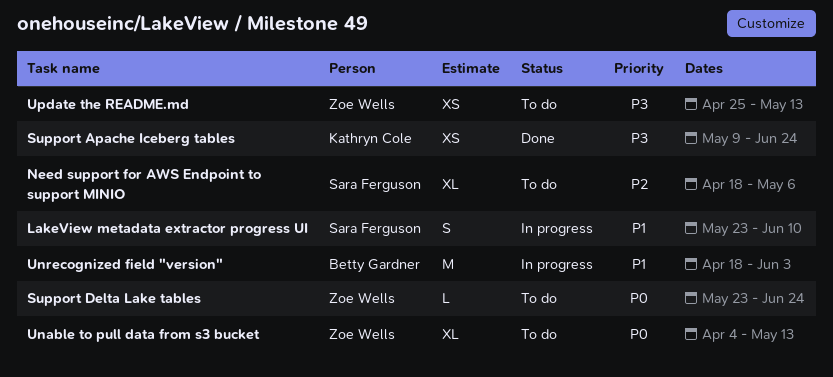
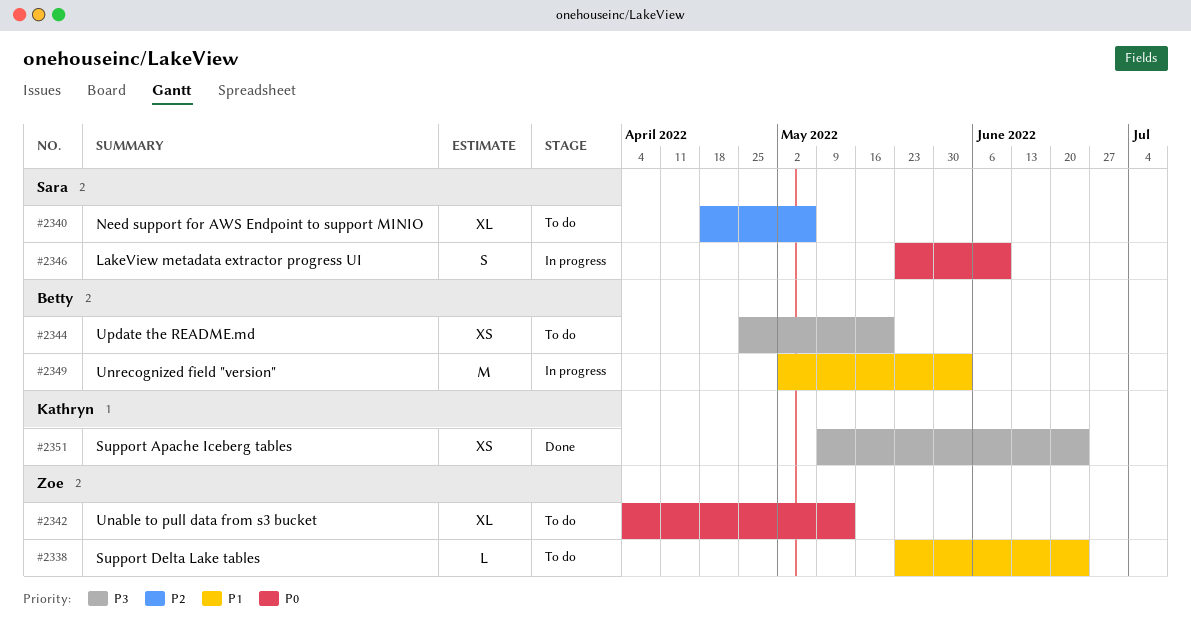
LakeView metadata extractor progress UI, priority: P1 -> P0
Support Delta Lake tables, priority: P0 -> P1
Unrecognized field "version", start: Apr 18 -> May 2
Update the README.md, owner: Zoe Wells -> Betty Gardner
Update the README.md, due: May 13 -> May 20

